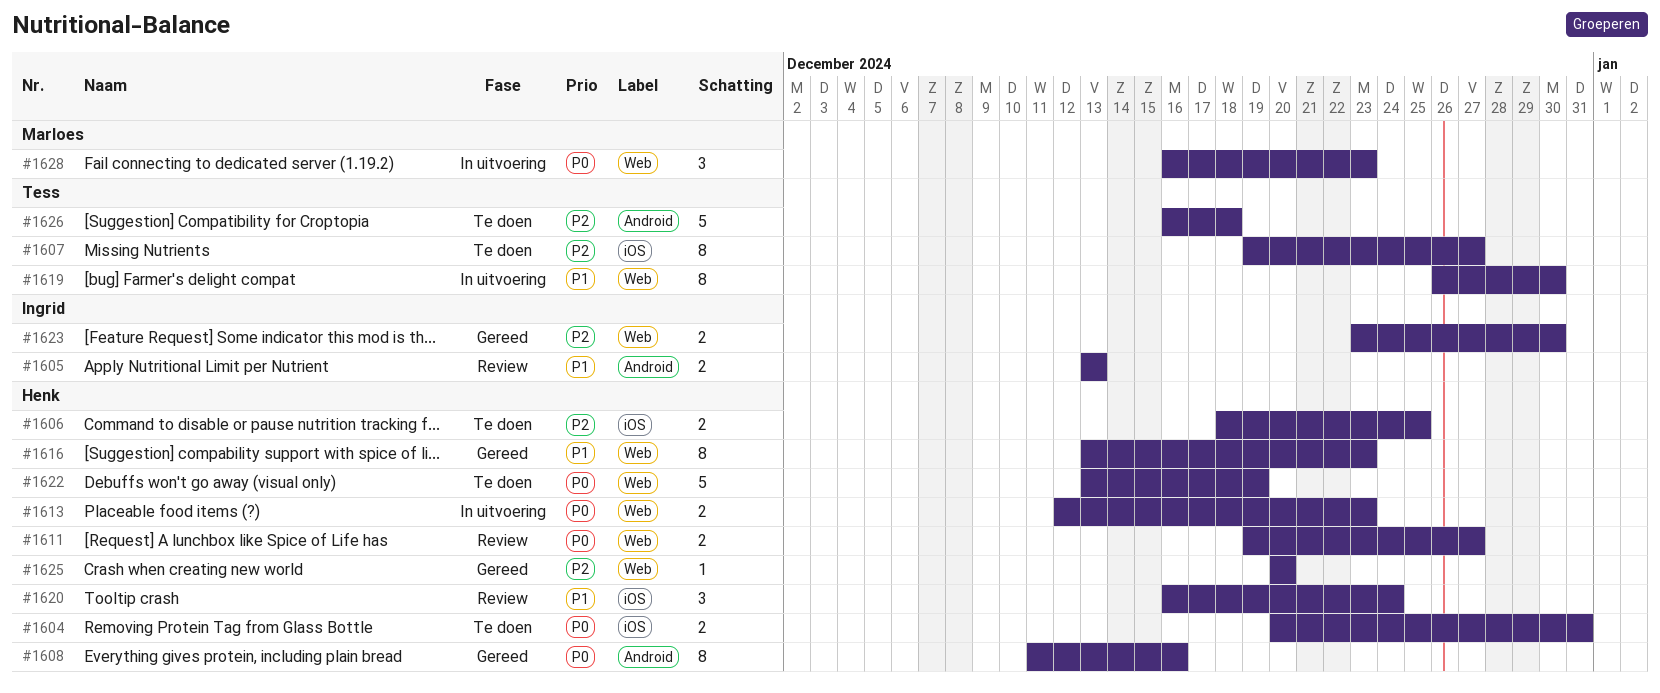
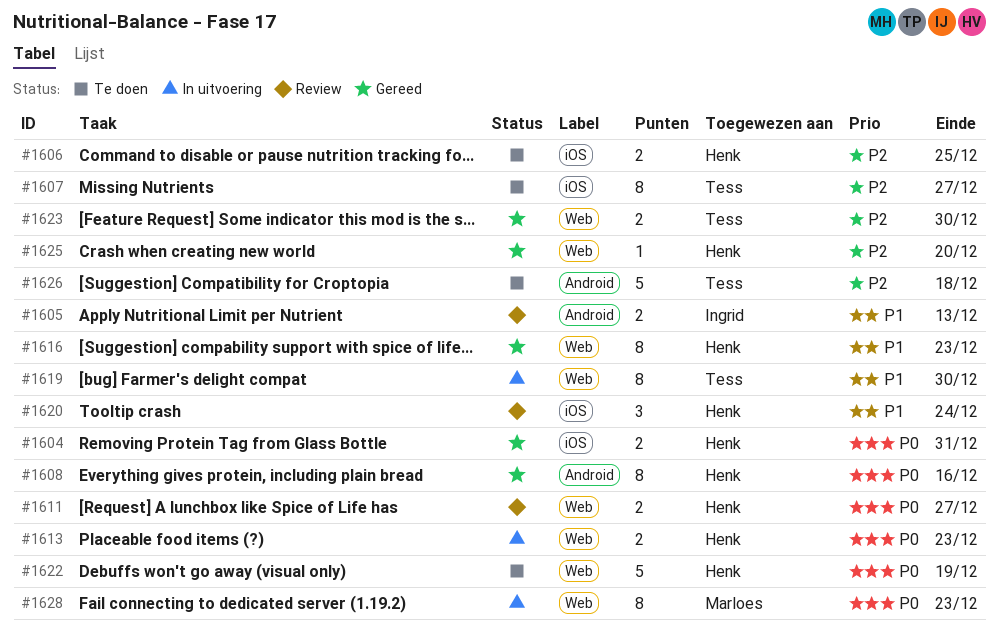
#1604, status: Te doen -> Gereed
#1623, owner: Ingrid -> Tess
#1628, estimate: 3 -> 8

